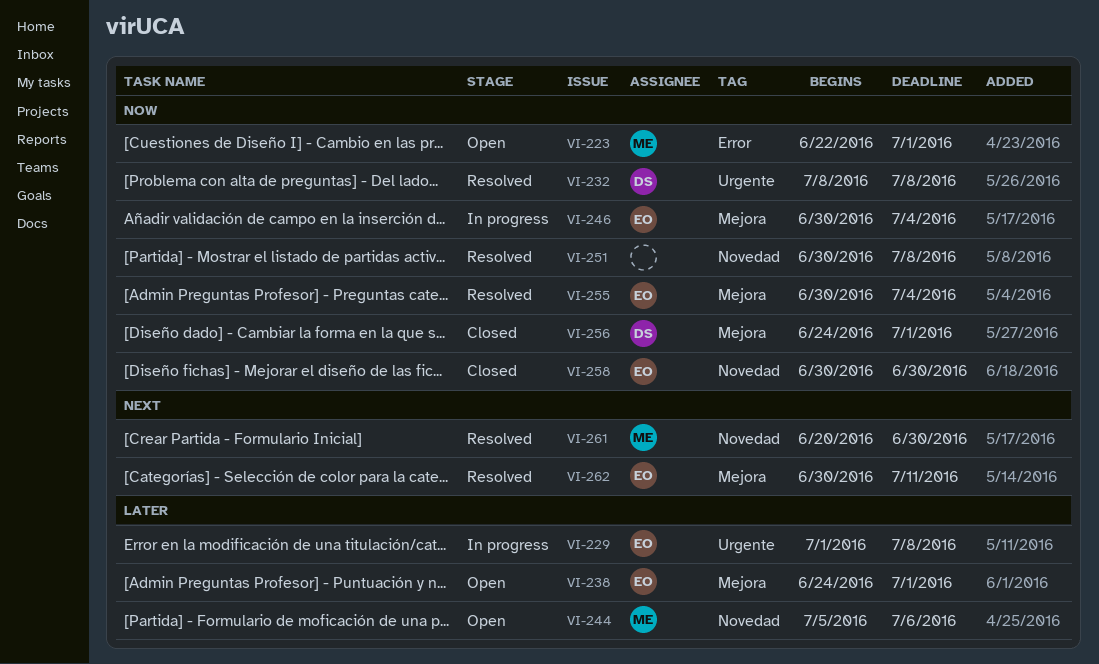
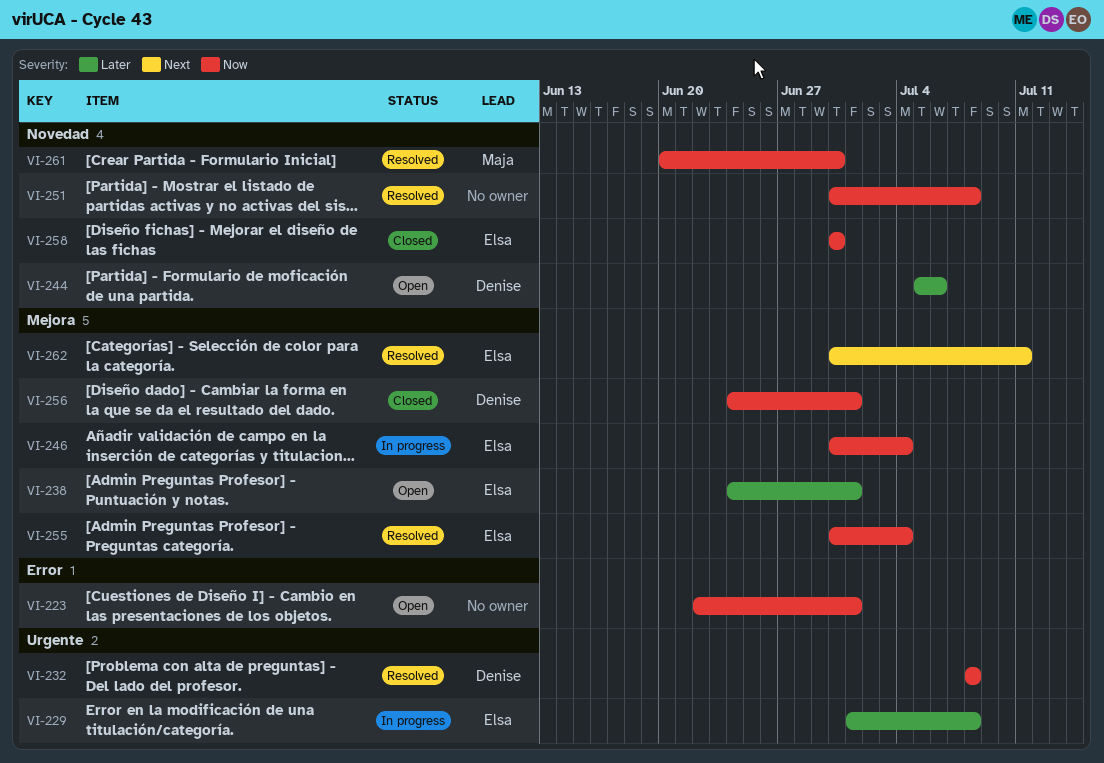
VI-223, owner: Maja -> none
VI-244, owner: Maja -> Denise
VI-261, priority: Next -> Now

